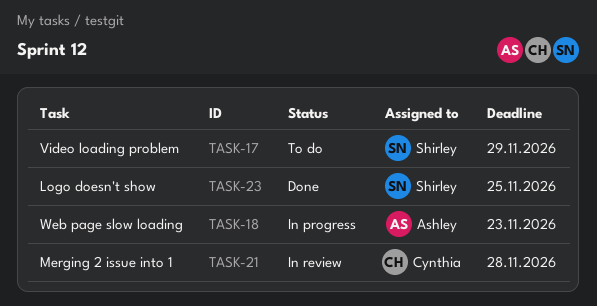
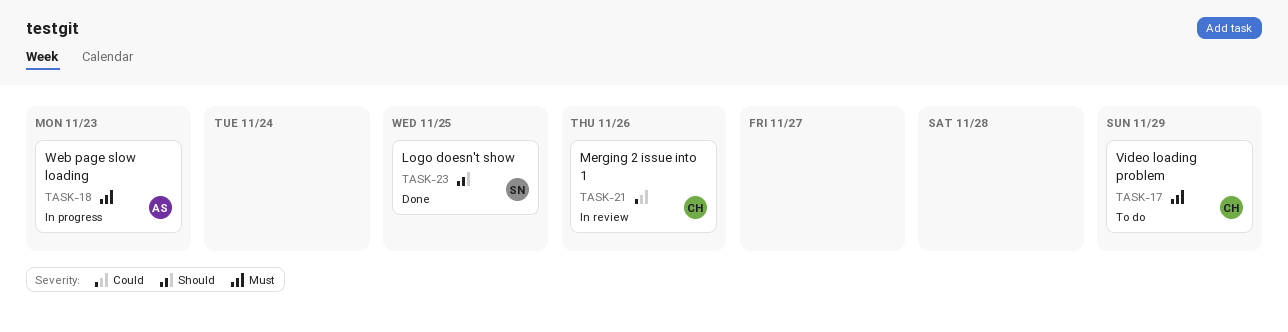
TASK-17, owner: Shirley -> Cynthia
TASK-21, due: Nov 28 -> Nov 26

